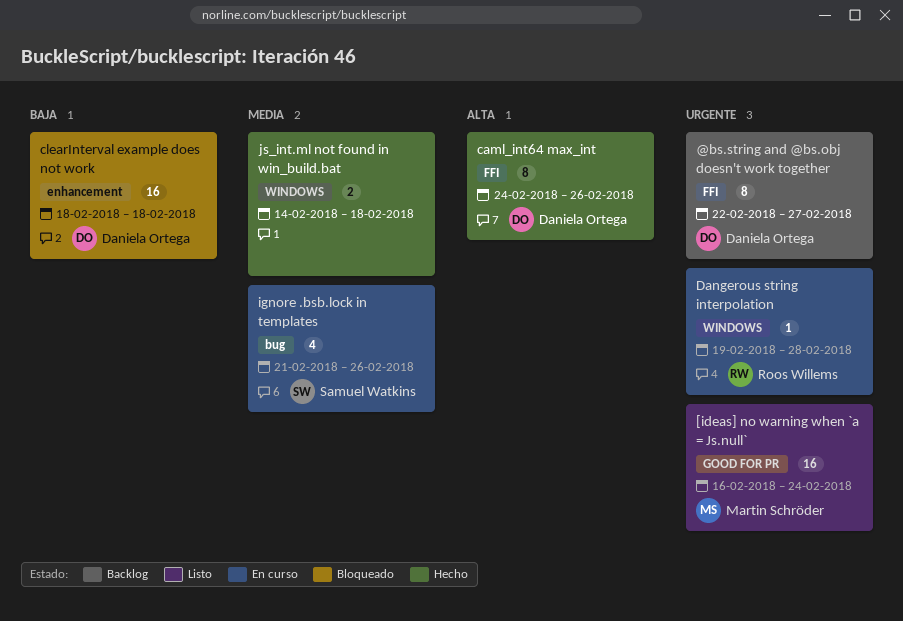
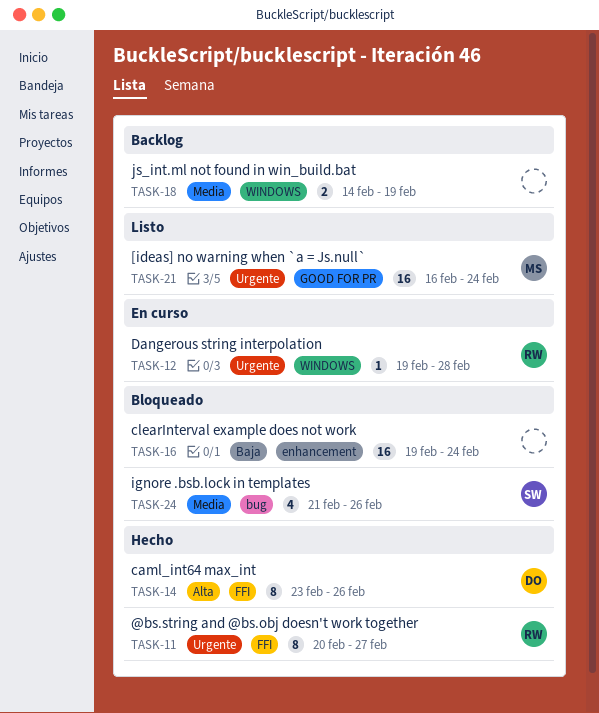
@bs.string and @bs.obj doesn't work together, status: Backlog -> Hecho
@bs.string and @bs.obj doesn't work together, owner: Daniela Ortega -> Roos Willems
@bs.string and @bs.obj doesn't work together, start: Feb 22 -> Feb 20
caml_int64 max_int, start: Feb 24 -> Feb 23
clearInterval example does not work, owner: Daniela Ortega -> none
clearInterval example does not work, start: Feb 18 -> Feb 19
clearInterval example does not work, due: Feb 18 -> Feb 24
ignore .bsb.lock in templates, status: En curso -> Bloqueado
js_int.ml not found in win_build.bat, status: Hecho -> Backlog
js_int.ml not found in win_build.bat, due: Feb 18 -> Feb 19

